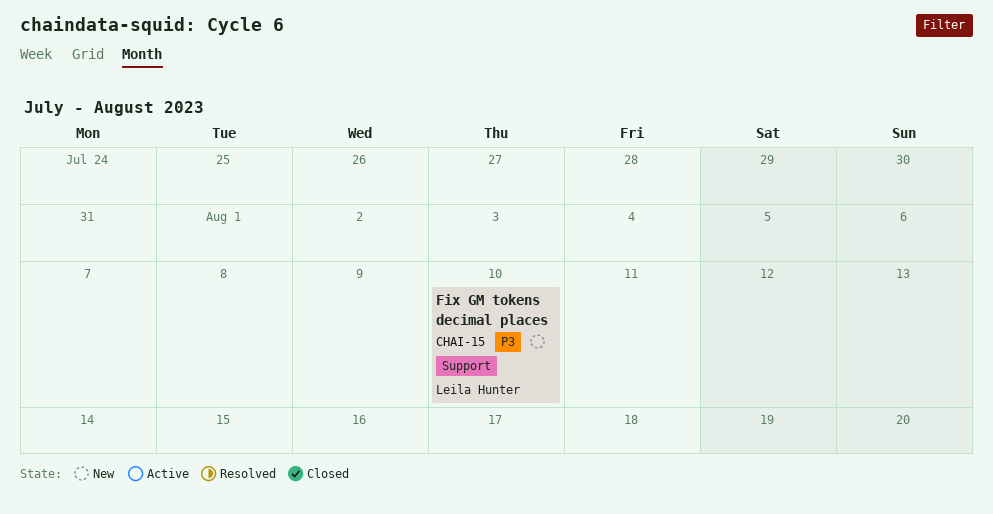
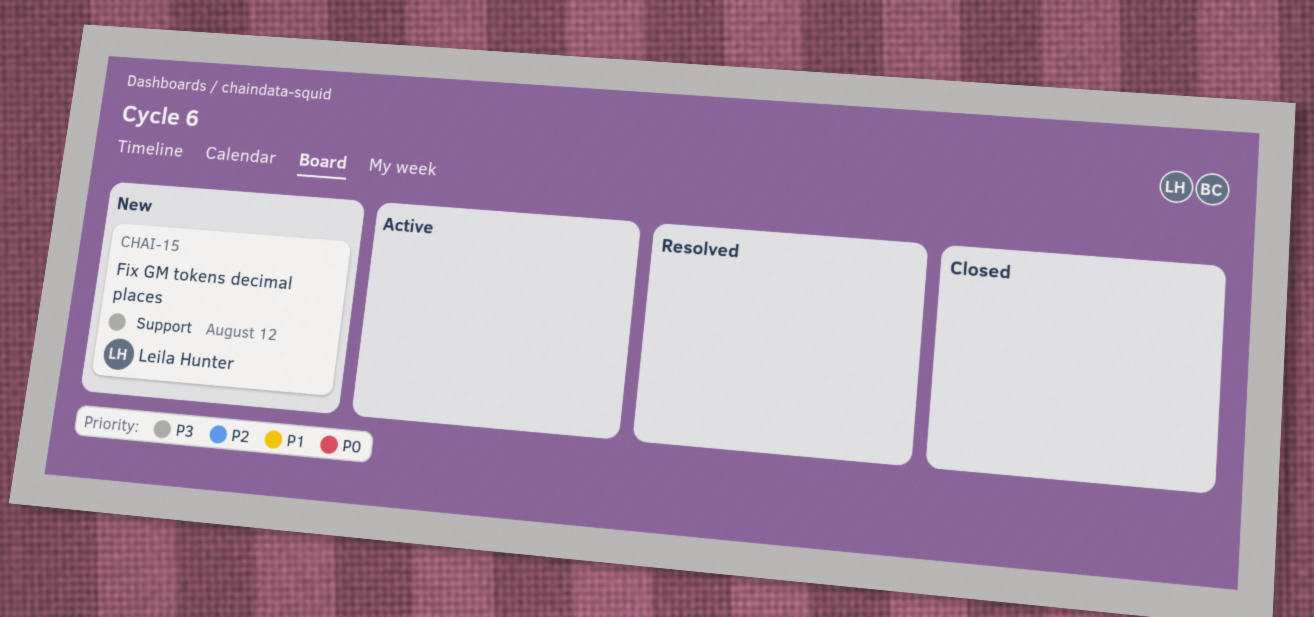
CHAI-15, due: Aug 10 -> Aug 12

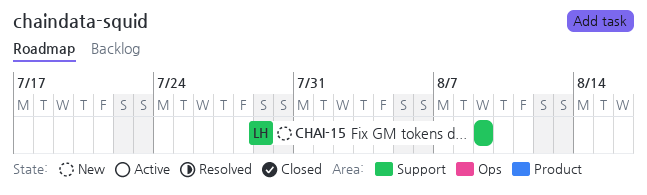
CHAI-15, due: Aug 12 -> Aug 9

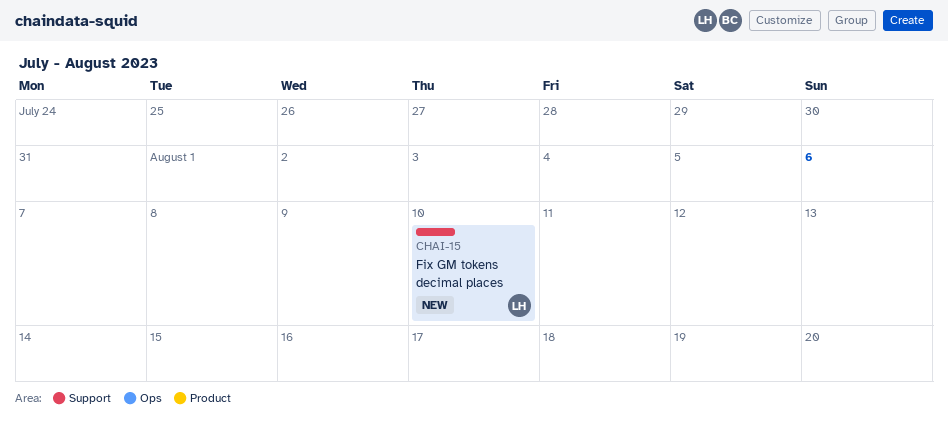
CHAI-15, due: Aug 9 -> Aug 10

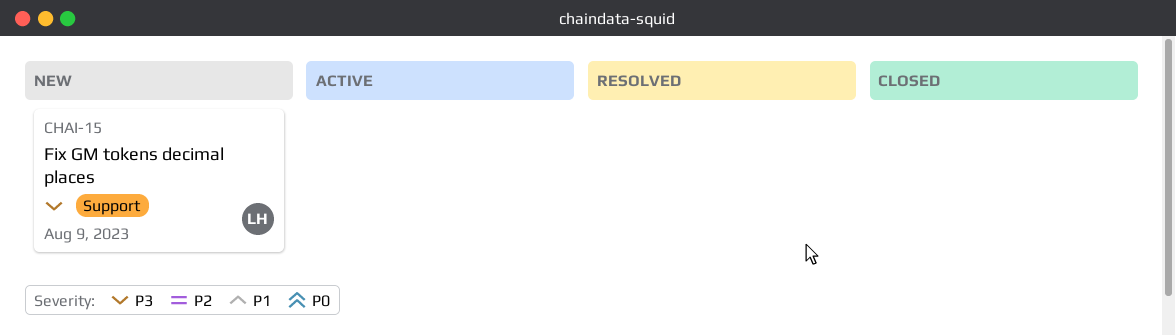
CHAI-15, due: Aug 10 -> Aug 9

